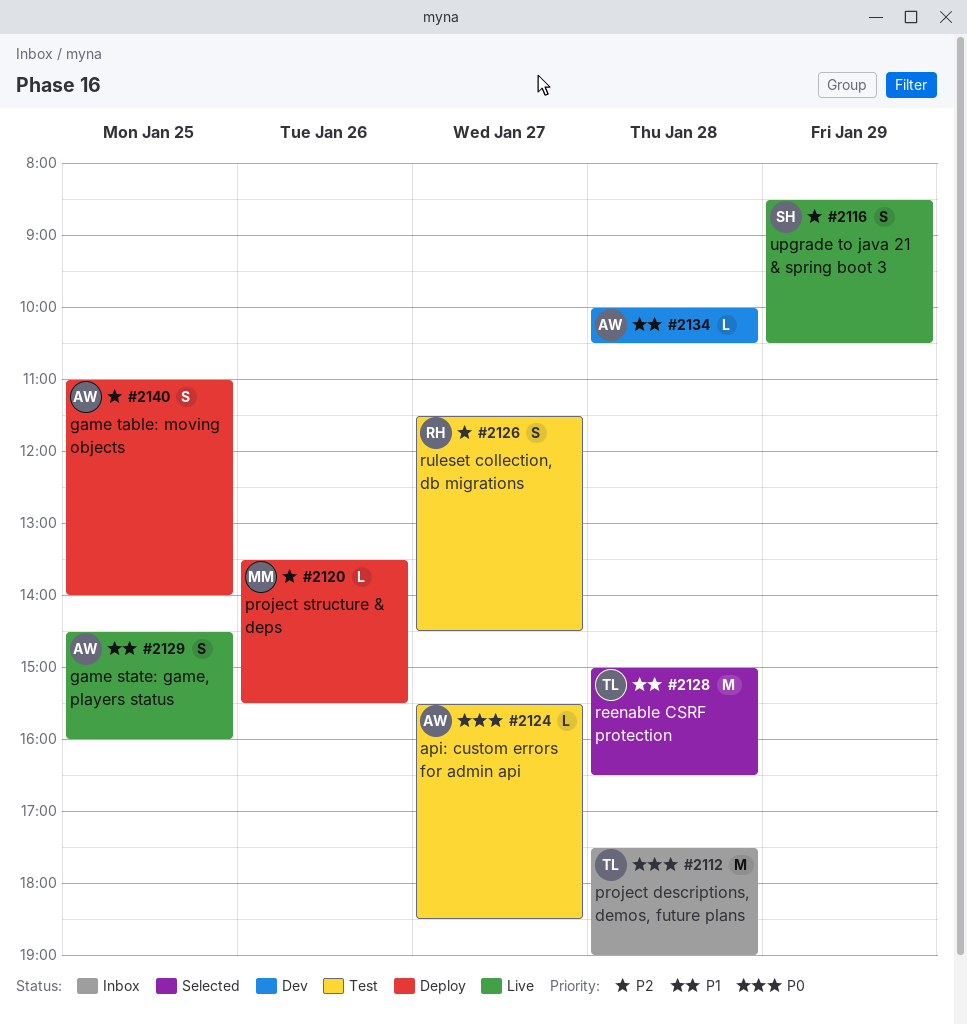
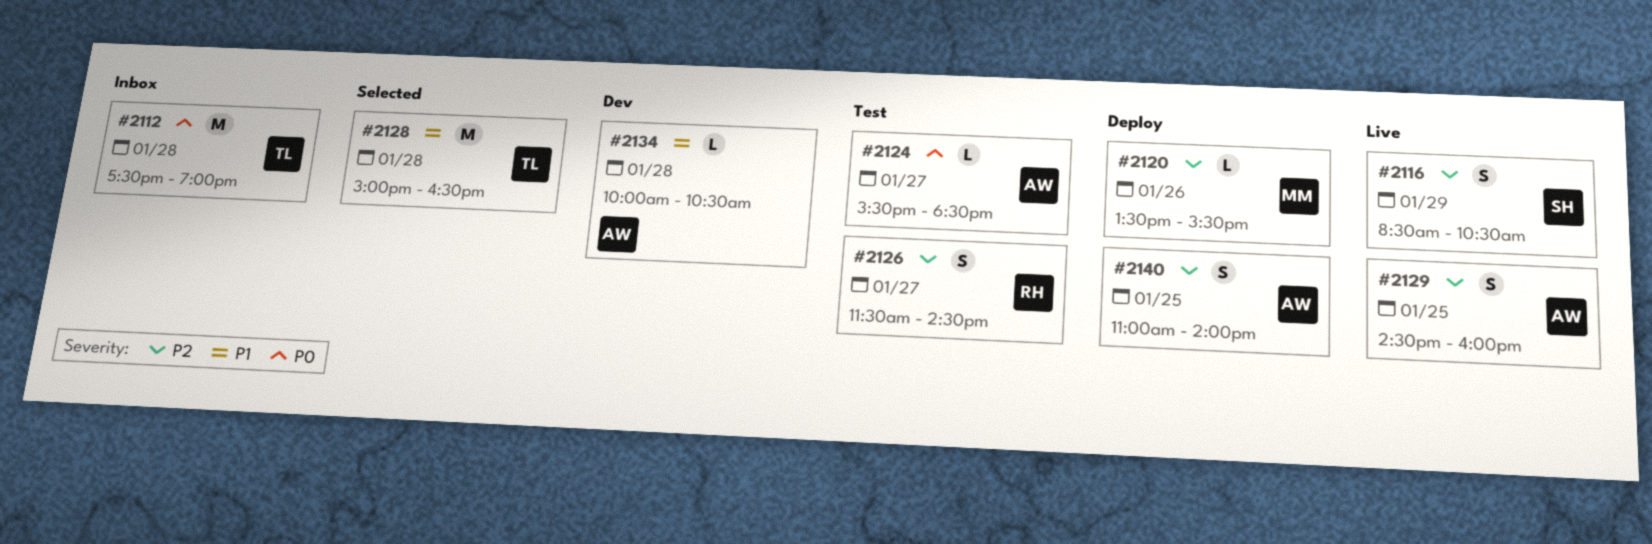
#2129, priority: P1 -> P2

